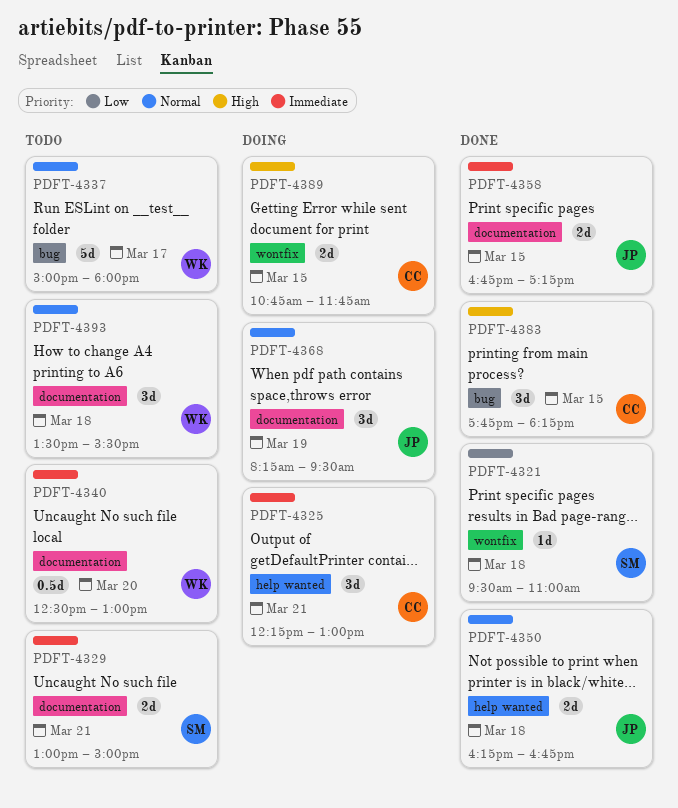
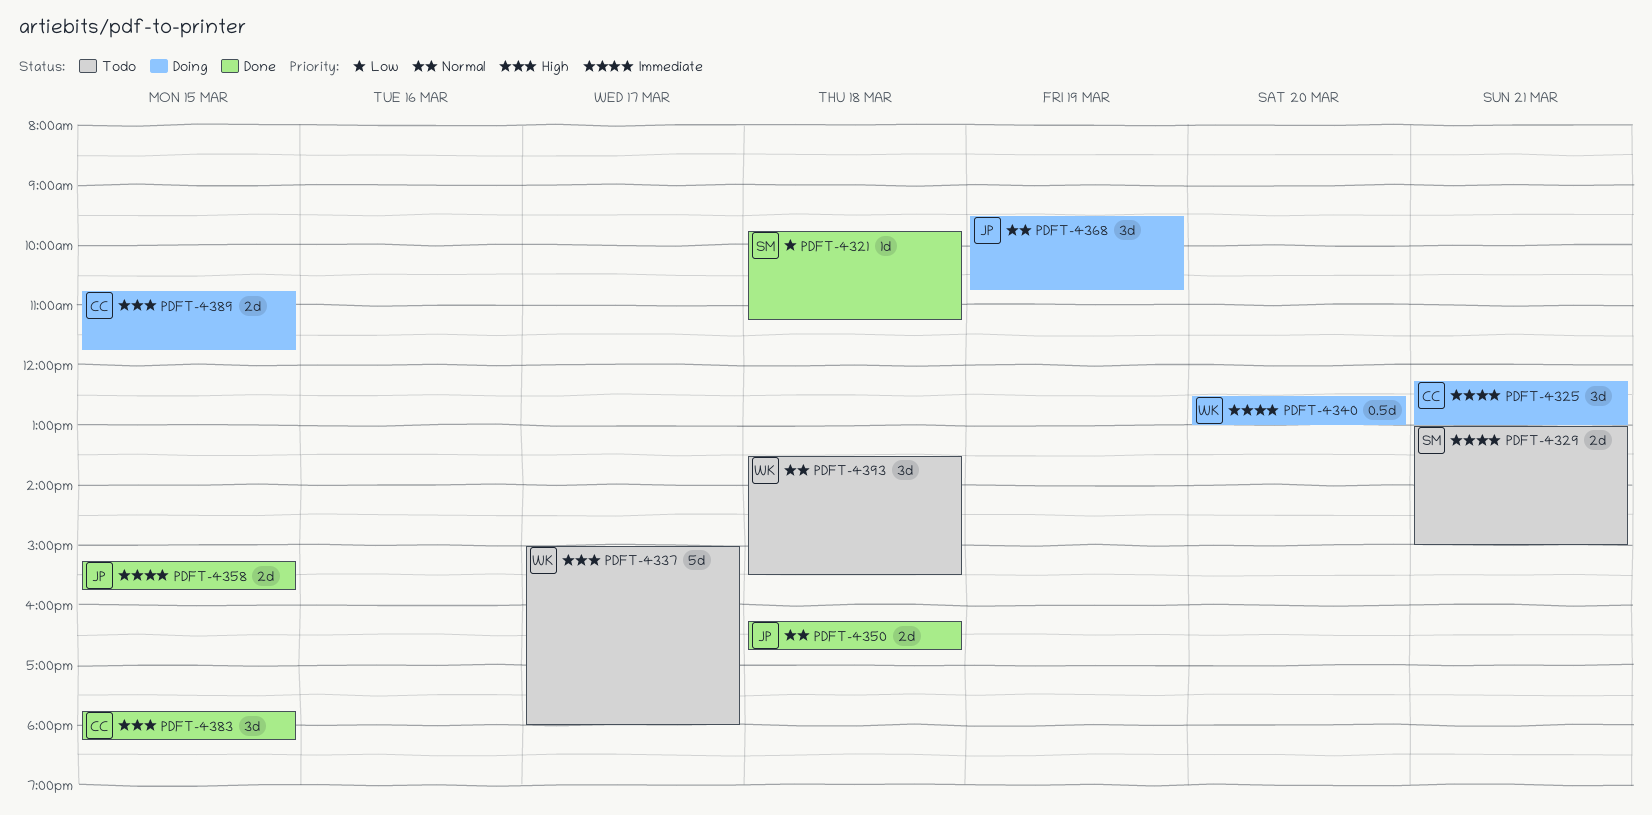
PDFT-4321, begins: 09:30 -> 09:45
PDFT-4321, ends: 11:00 -> 11:15
PDFT-4337, priority: Normal -> High
PDFT-4340, status: Todo -> Doing
PDFT-4358, begins: 16:45 -> 15:15
PDFT-4358, ends: 17:15 -> 15:45
PDFT-4368, begins: 08:15 -> 09:30
PDFT-4368, ends: 09:30 -> 10:45

